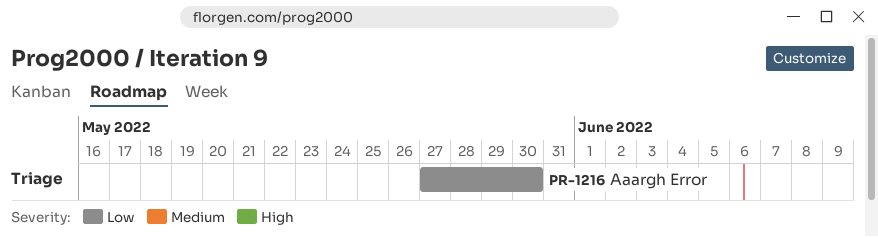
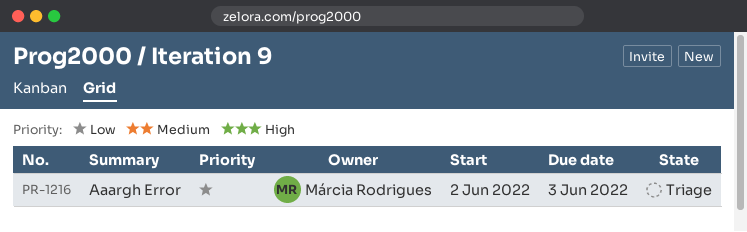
PR-1216, start: May 27 -> Jun 2
PR-1216, due: May 30 -> Jun 3

